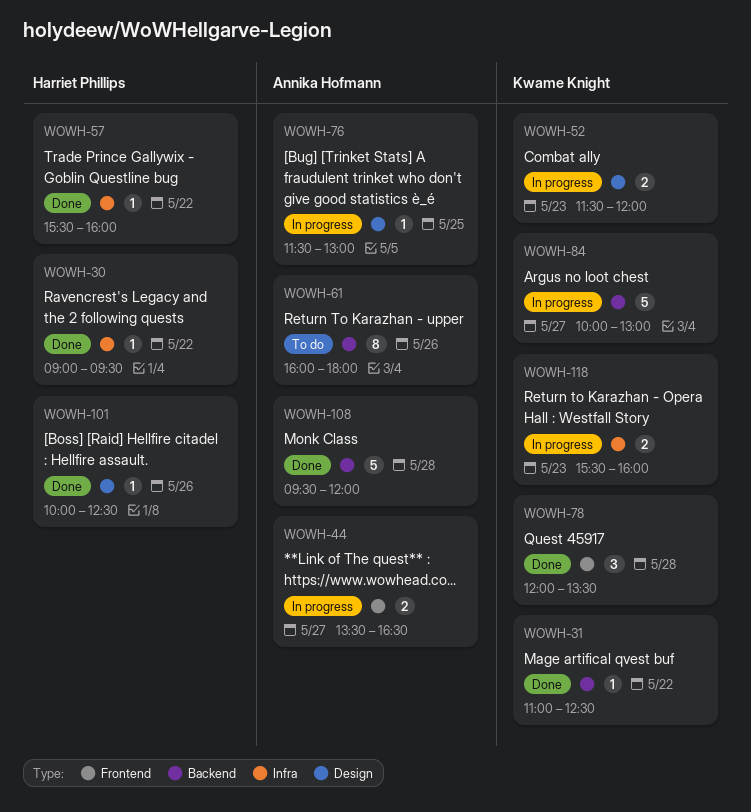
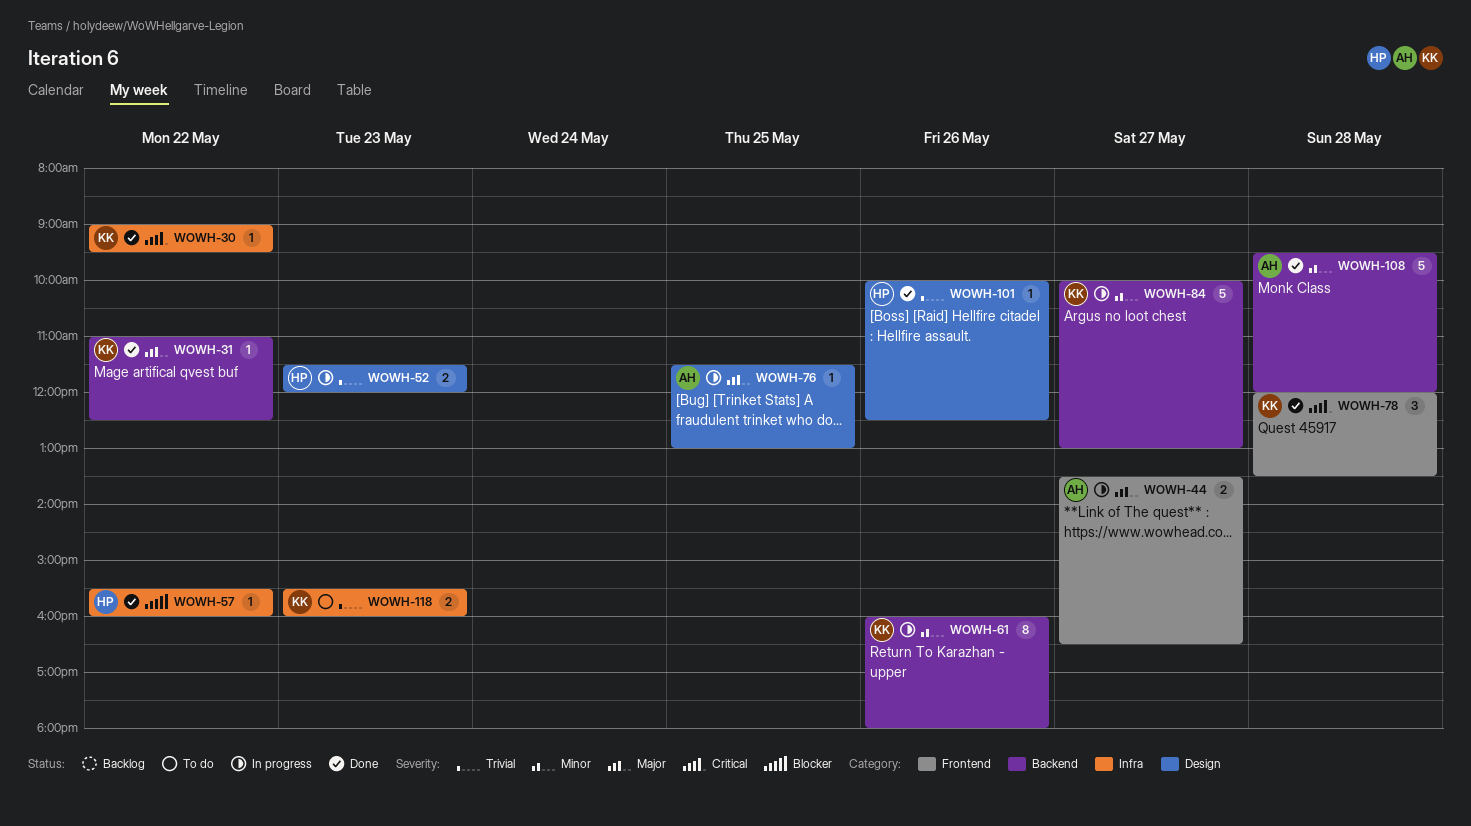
WOWH-30, owner: Harriet Phillips -> Kwame Knight
WOWH-52, owner: Kwame Knight -> Harriet Phillips
WOWH-61, status: To do -> In progress
WOWH-61, owner: Annika Hofmann -> Kwame Knight
WOWH-118, status: In progress -> To do

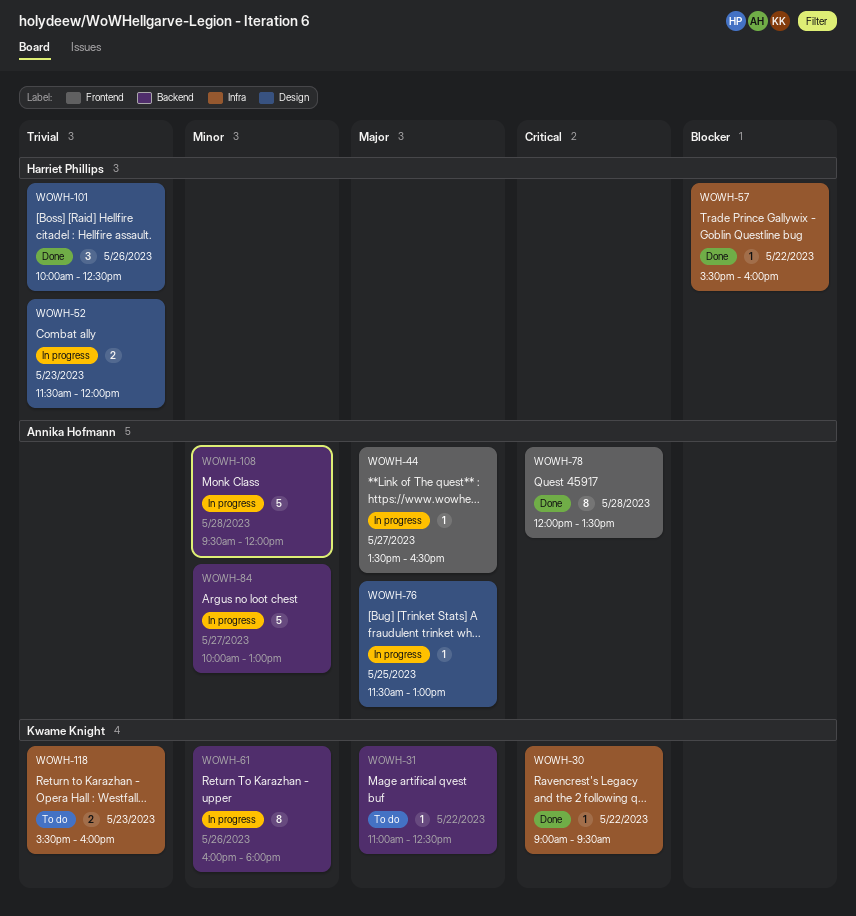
WOWH-31, status: Done -> To do
WOWH-44, estimate: 2 -> 1
WOWH-78, owner: Kwame Knight -> Annika Hofmann
WOWH-78, estimate: 3 -> 8
WOWH-84, owner: Kwame Knight -> Annika Hofmann
WOWH-101, estimate: 1 -> 3
WOWH-108, status: Done -> In progress

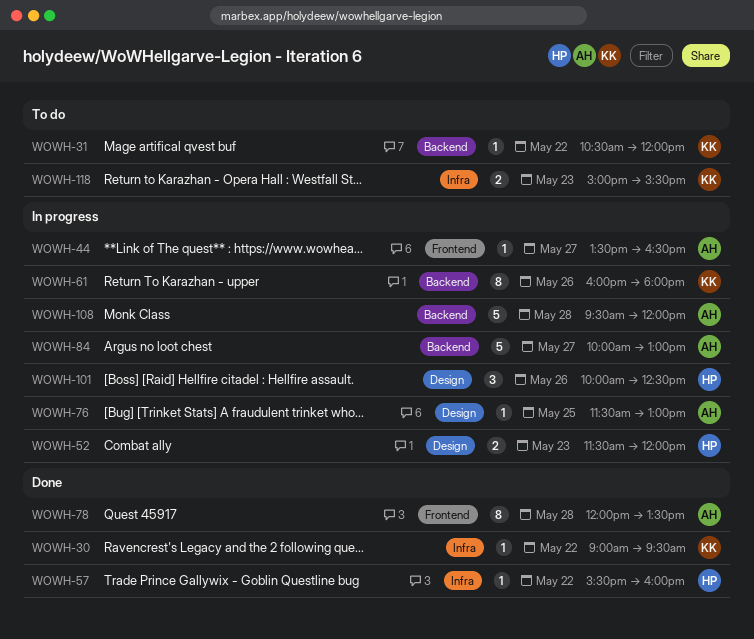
WOWH-31, begins: 11:00 -> 10:30
WOWH-31, ends: 12:30 -> 12:00
WOWH-101, status: Done -> In progress
WOWH-118, begins: 15:30 -> 15:00
WOWH-118, ends: 16:00 -> 15:30

